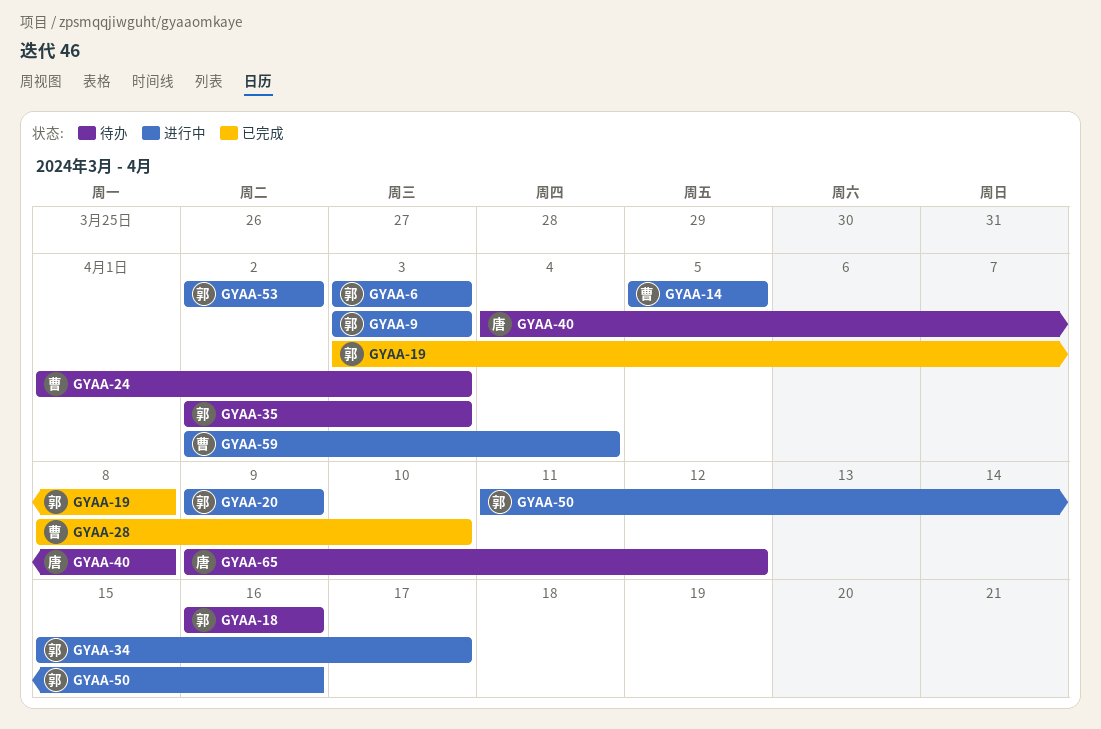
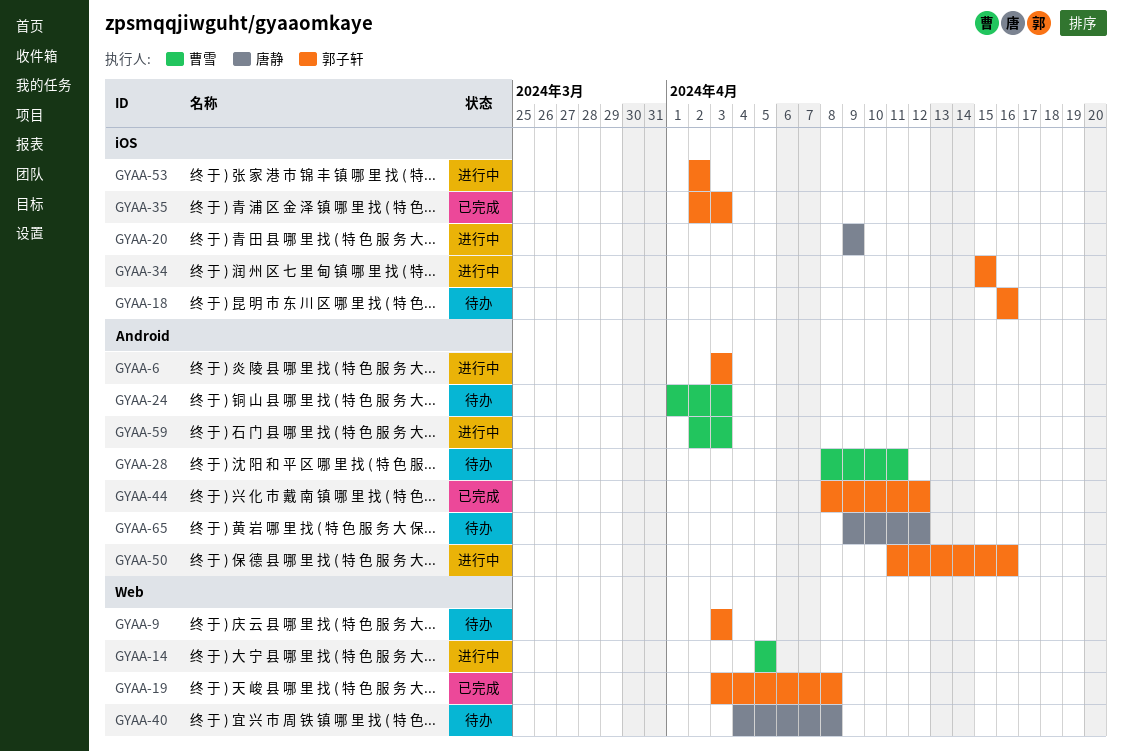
GYAA-9, status: 进行中 -> 待办
GYAA-20, owner: 郭子轩 -> 唐静
GYAA-28, status: 已完成 -> 待办
GYAA-28, due: Apr 10 -> Apr 11
GYAA-34, due: Apr 17 -> Apr 15
GYAA-35, status: 待办 -> 已完成
GYAA-44: none -> present
GYAA-59, due: Apr 4 -> Apr 3

